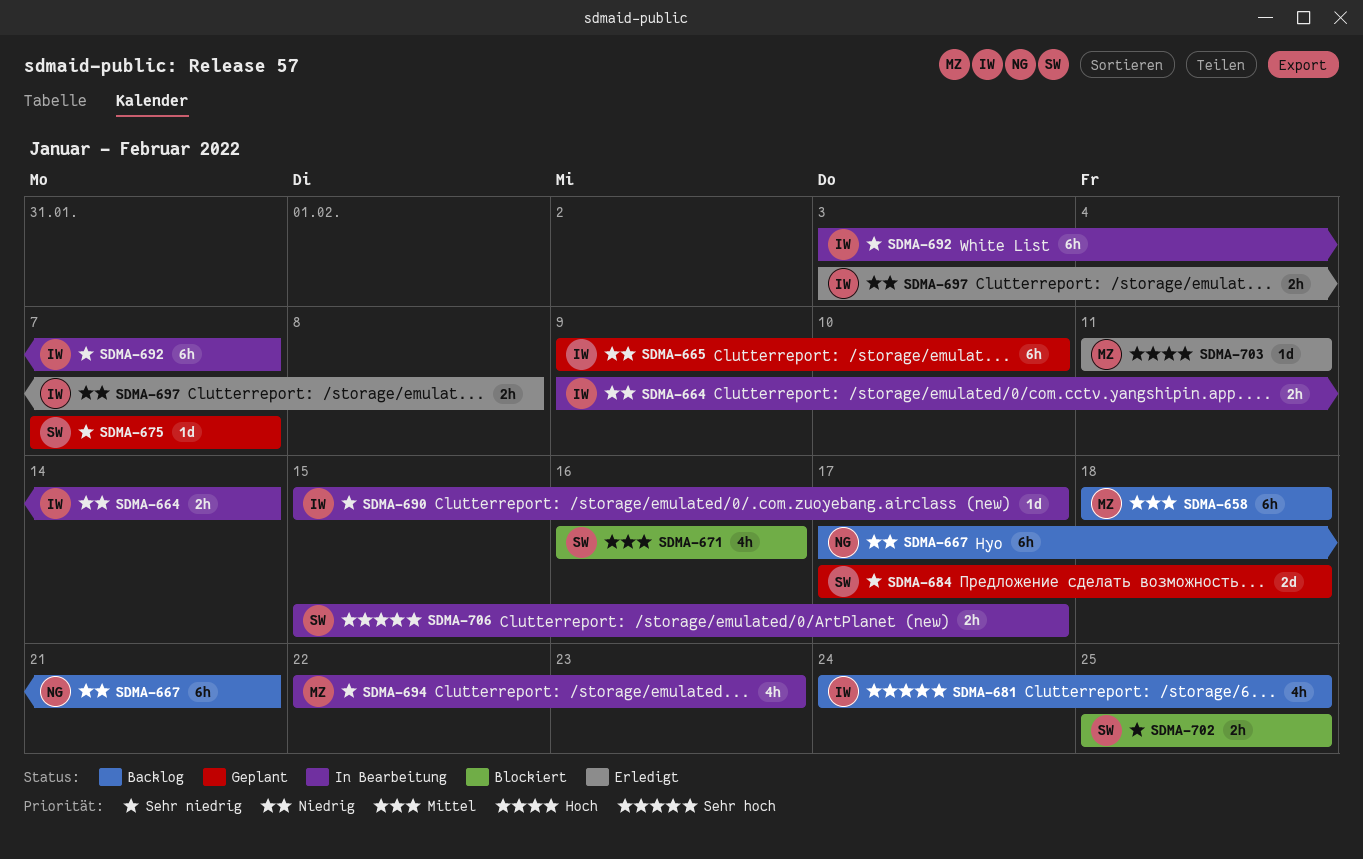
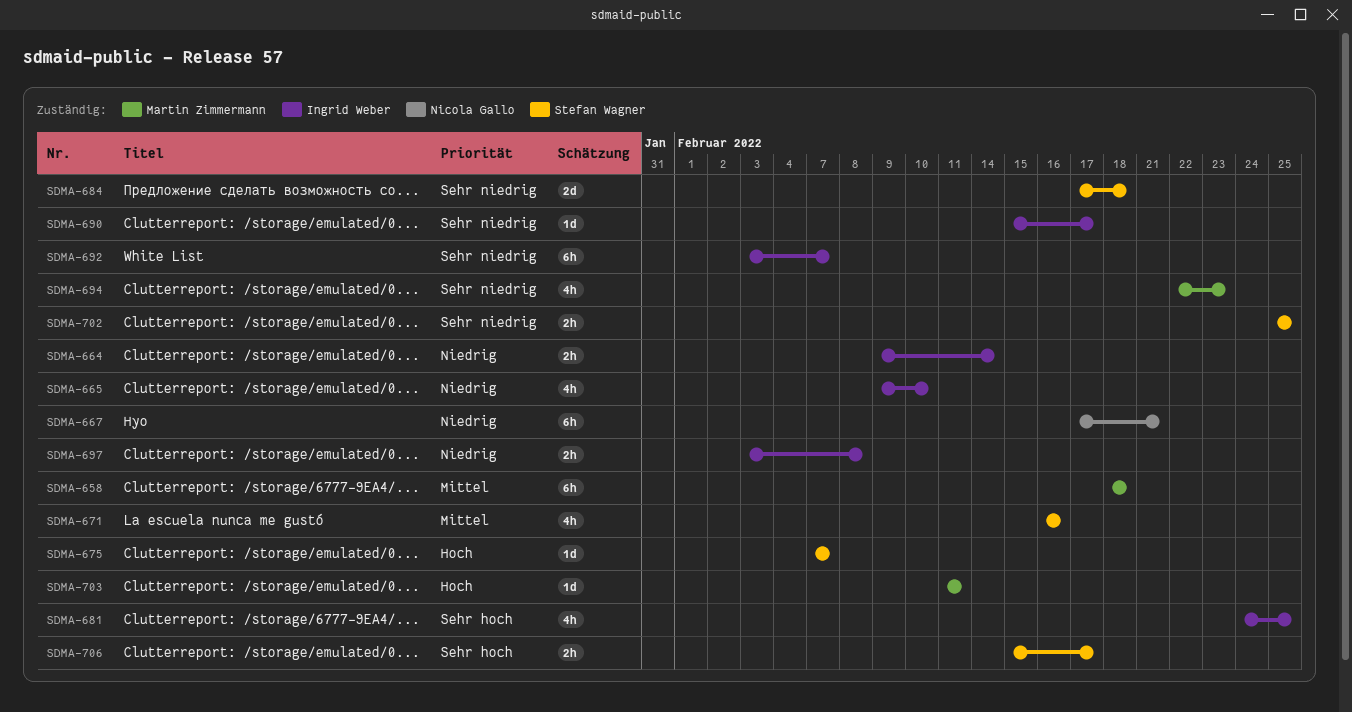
SDMA-665, estimate: 6h -> 4h
SDMA-675, priority: Sehr niedrig -> Hoch

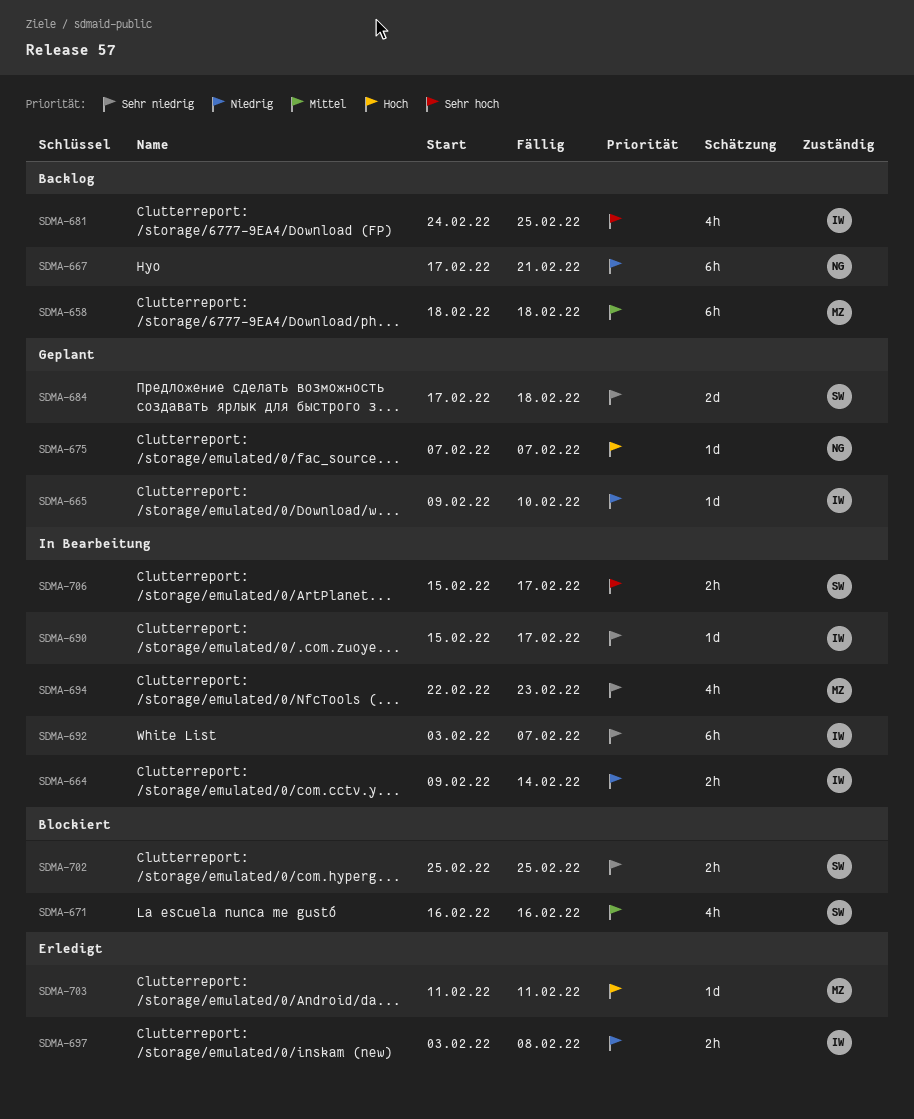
SDMA-665, estimate: 4h -> 1d
SDMA-675, owner: Stefan Wagner -> Nicola Gallo

